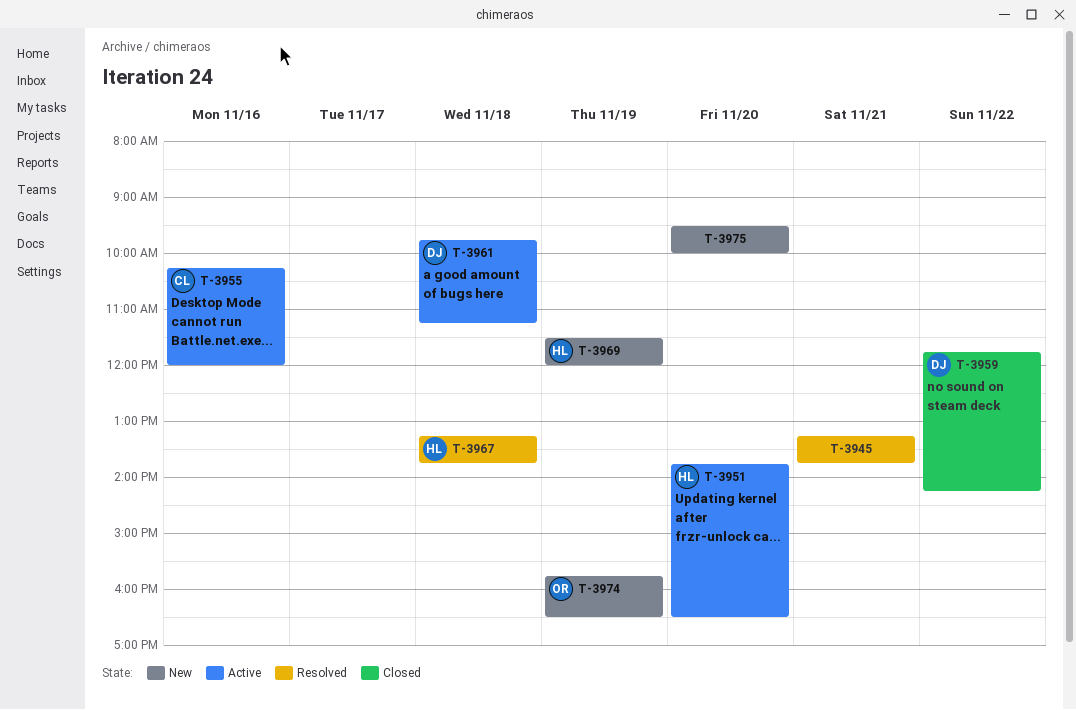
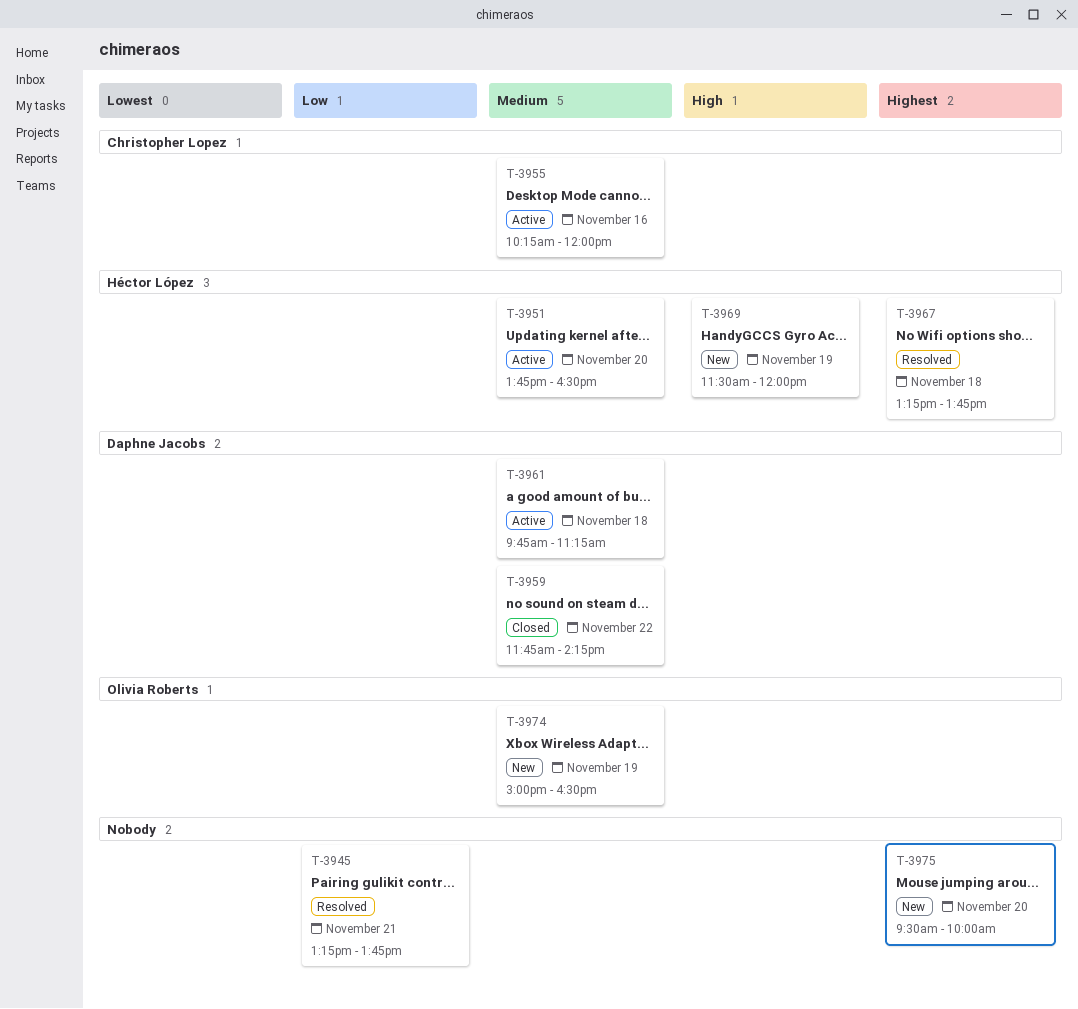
T-3974, begins: 15:45 -> 15:00

